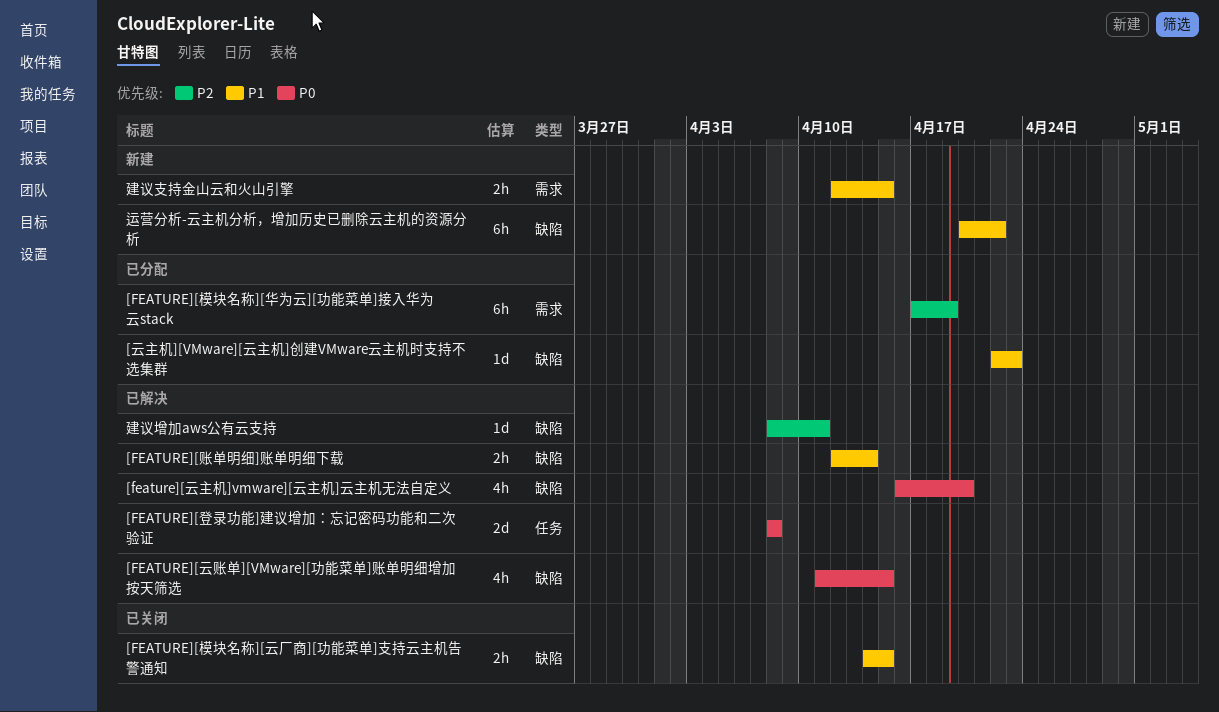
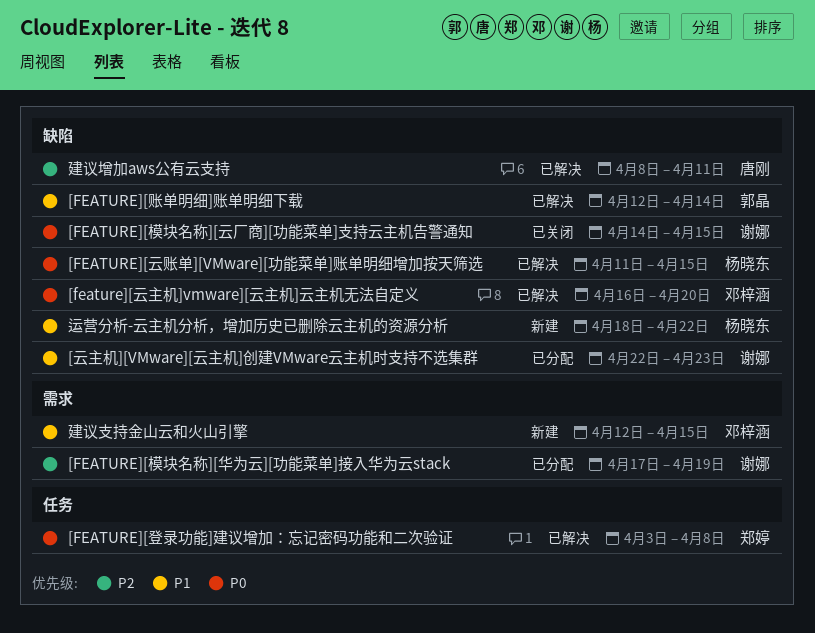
[FEATURE][模块名称][云厂商][功能菜单]支持云主机告警通知, priority: P1 -> P0
[FEATURE][登录功能]建议增加：忘记密码功能和二次验证, start: Apr 8 -> Apr 3
运营分析-云主机分析，增加历史已删除云主机的资源分析, start: Apr 20 -> Apr 18

